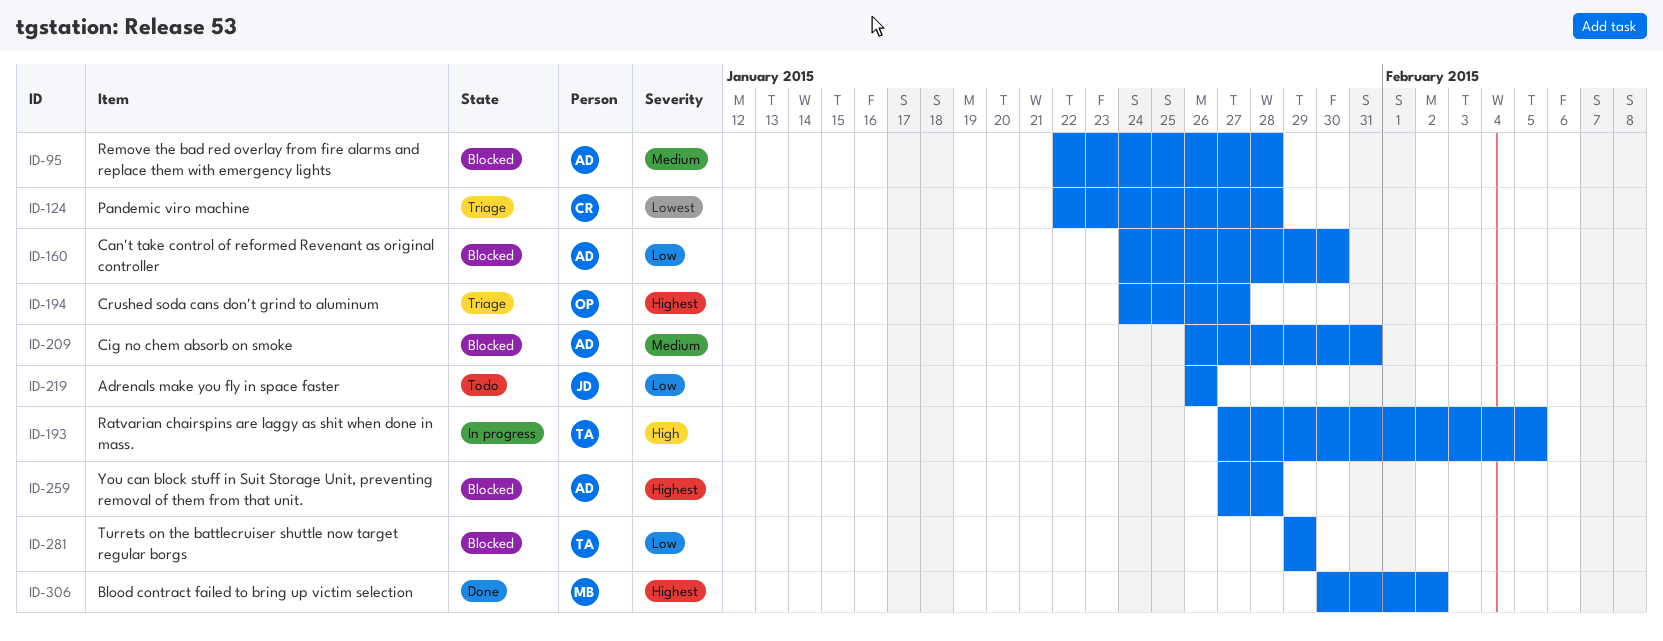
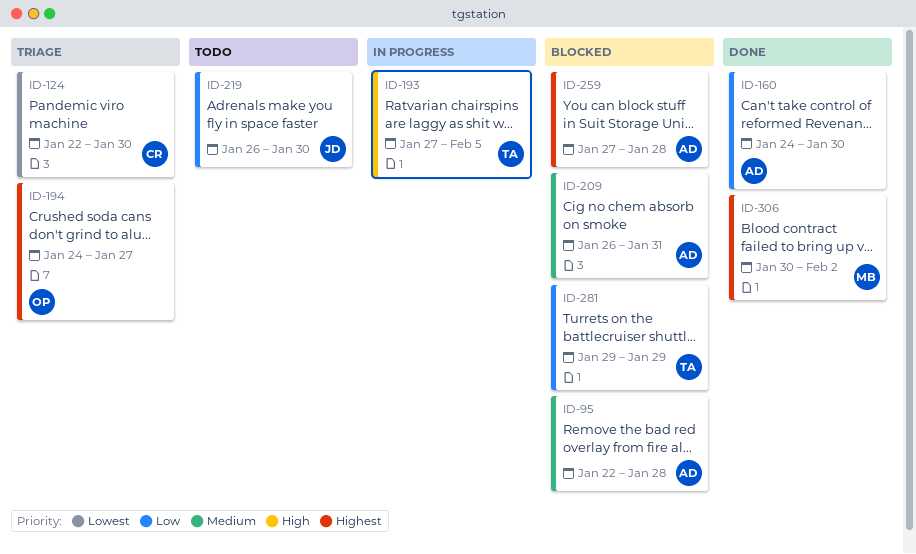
ID-124, due: Jan 28 -> Jan 30
ID-160, status: Blocked -> Done
ID-219, due: Jan 26 -> Jan 30

